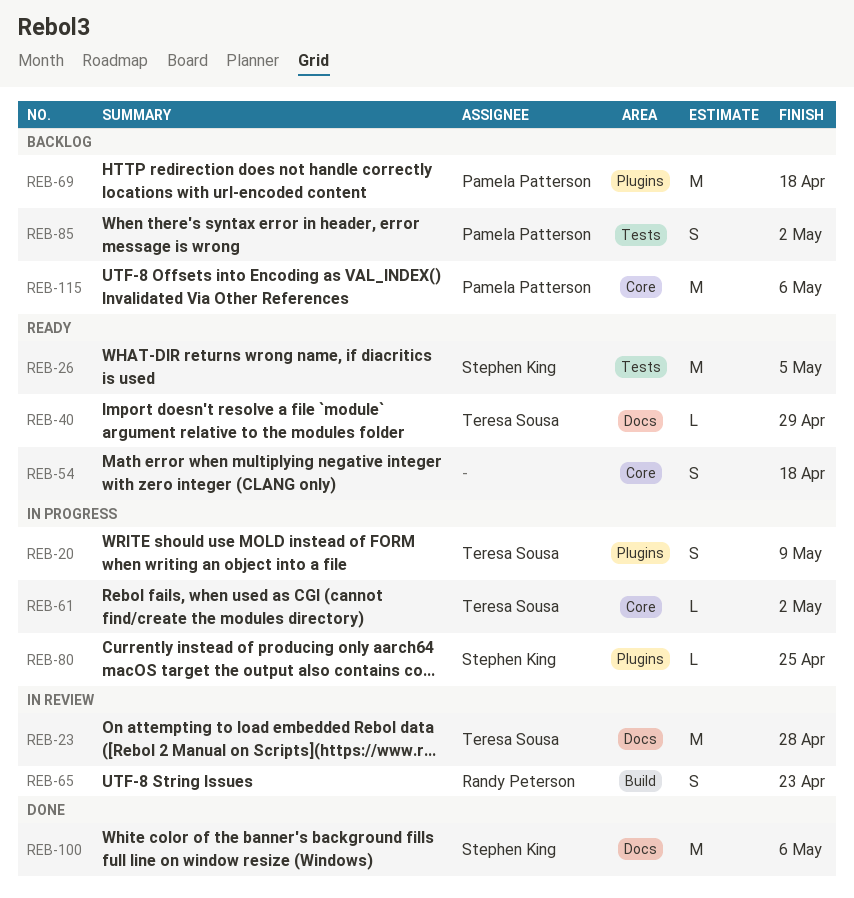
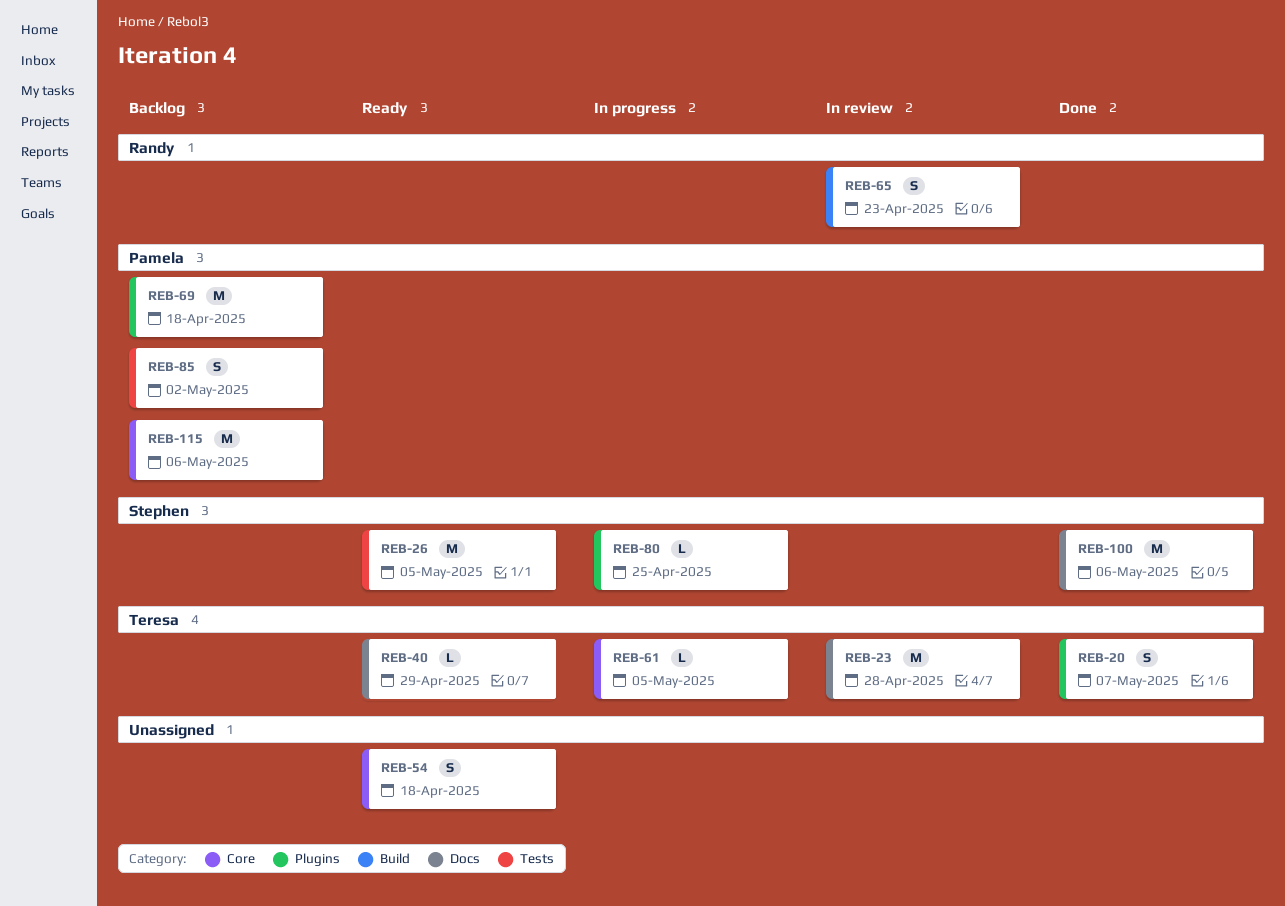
REB-20, status: In progress -> Done
REB-20, due: May 9 -> May 7
REB-61, due: May 2 -> May 5

